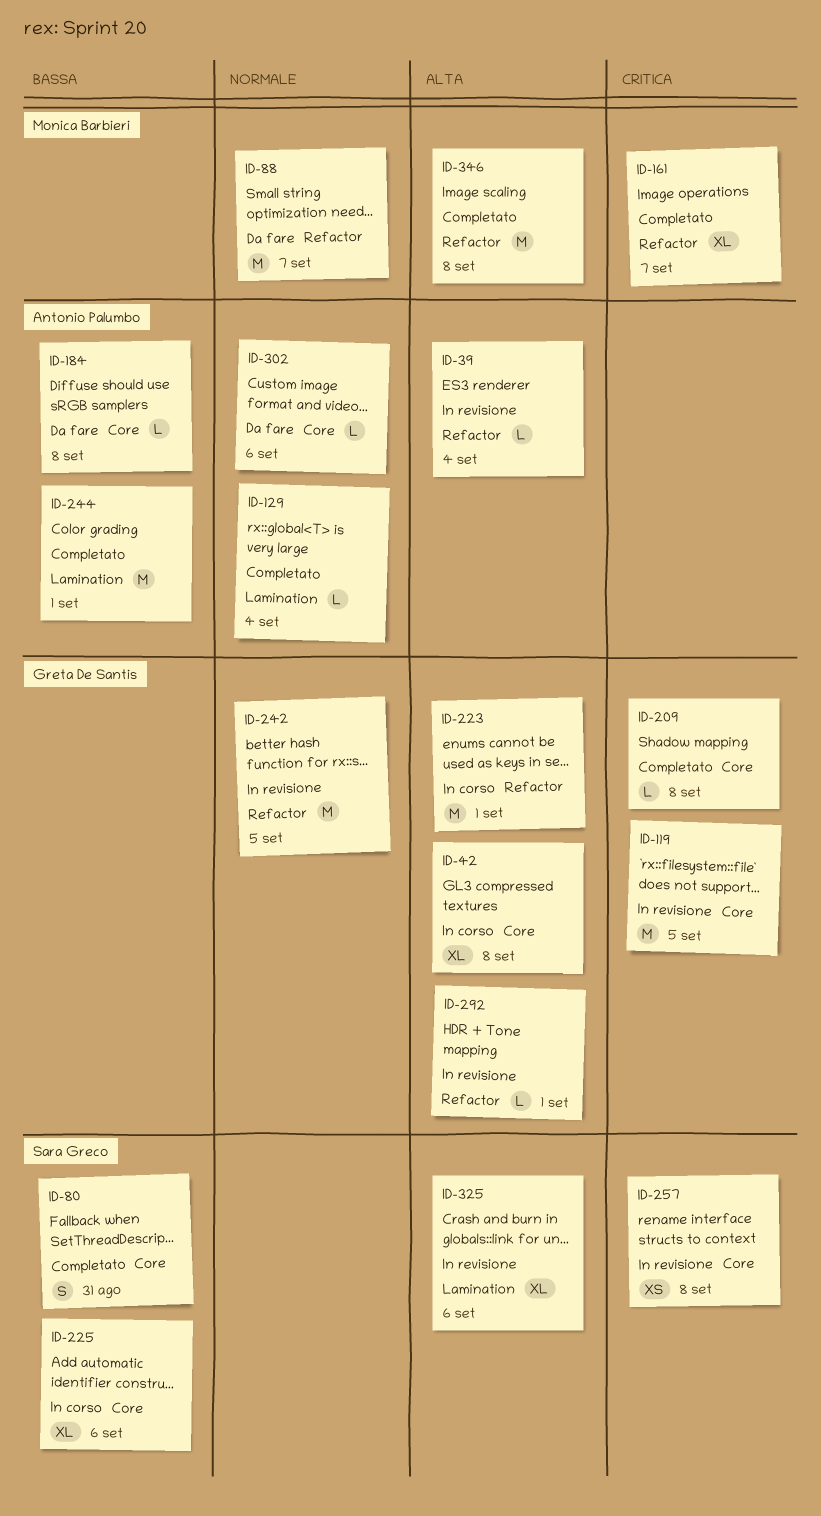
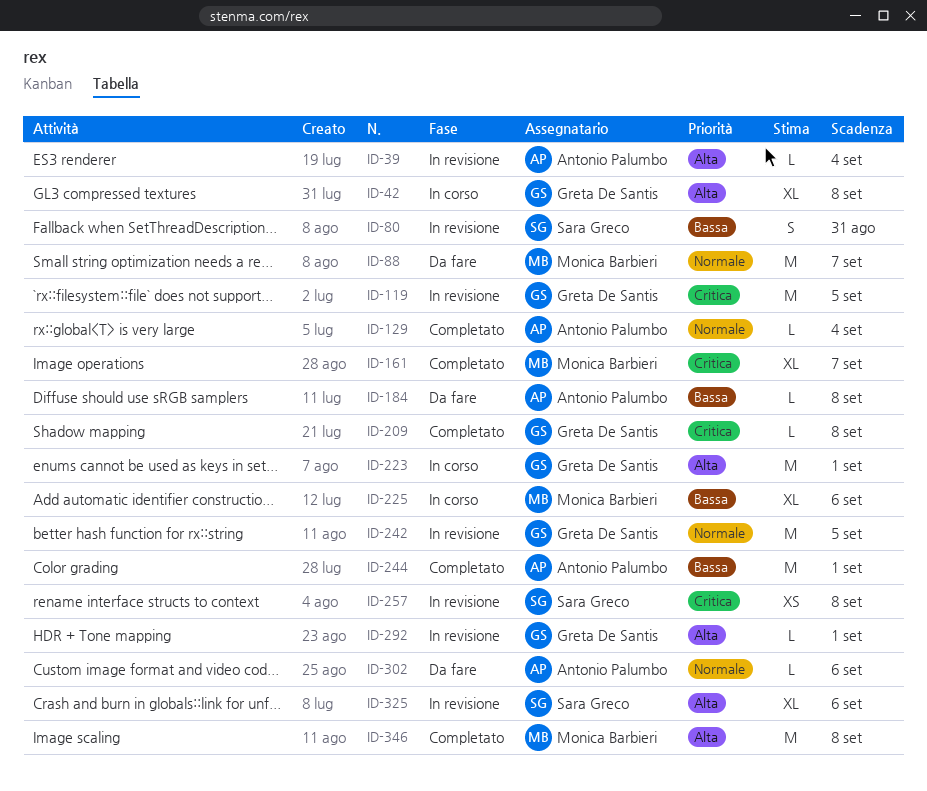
ID-80, status: Completato -> In revisione
ID-225, owner: Sara Greco -> Monica Barbieri

